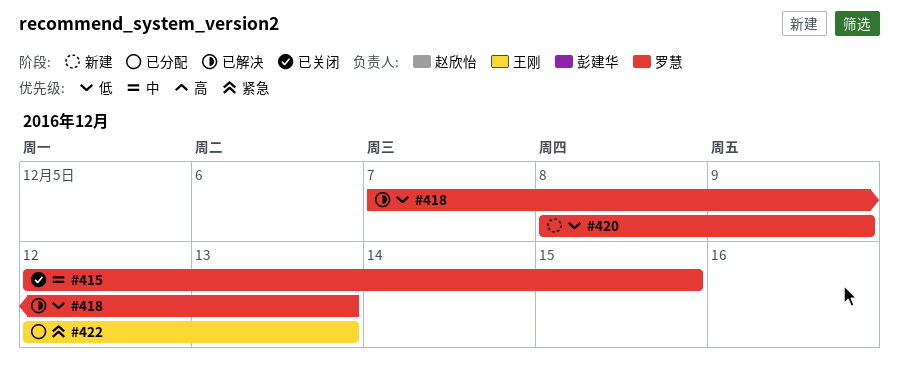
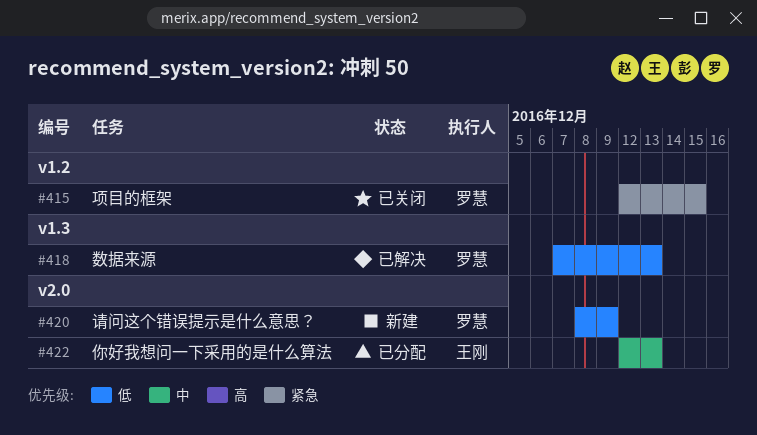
#415, priority: 中 -> 紧急
#422, priority: 紧急 -> 中

